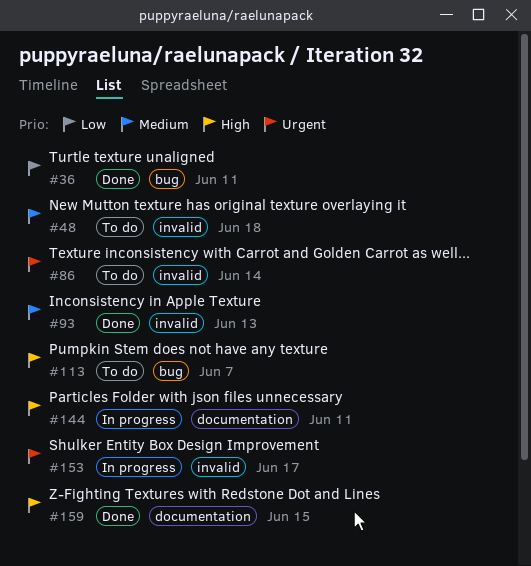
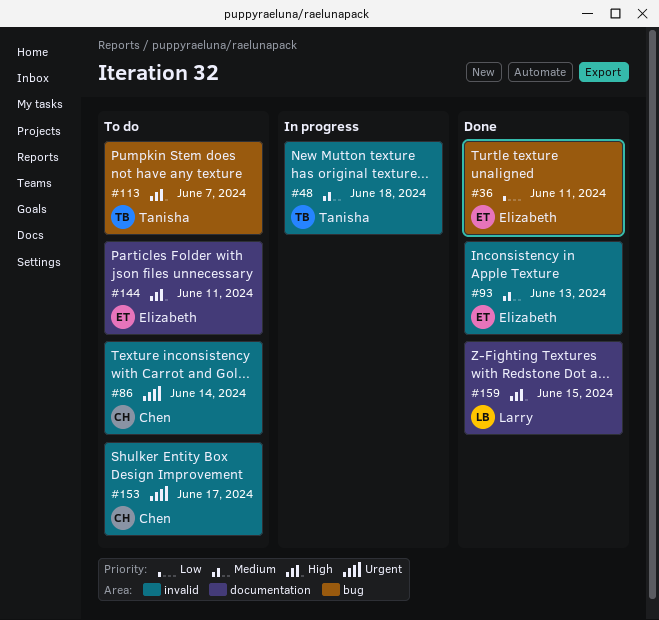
#48, status: To do -> In progress
#144, status: In progress -> To do
#153, status: In progress -> To do

